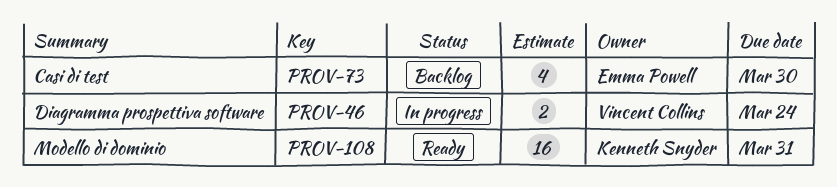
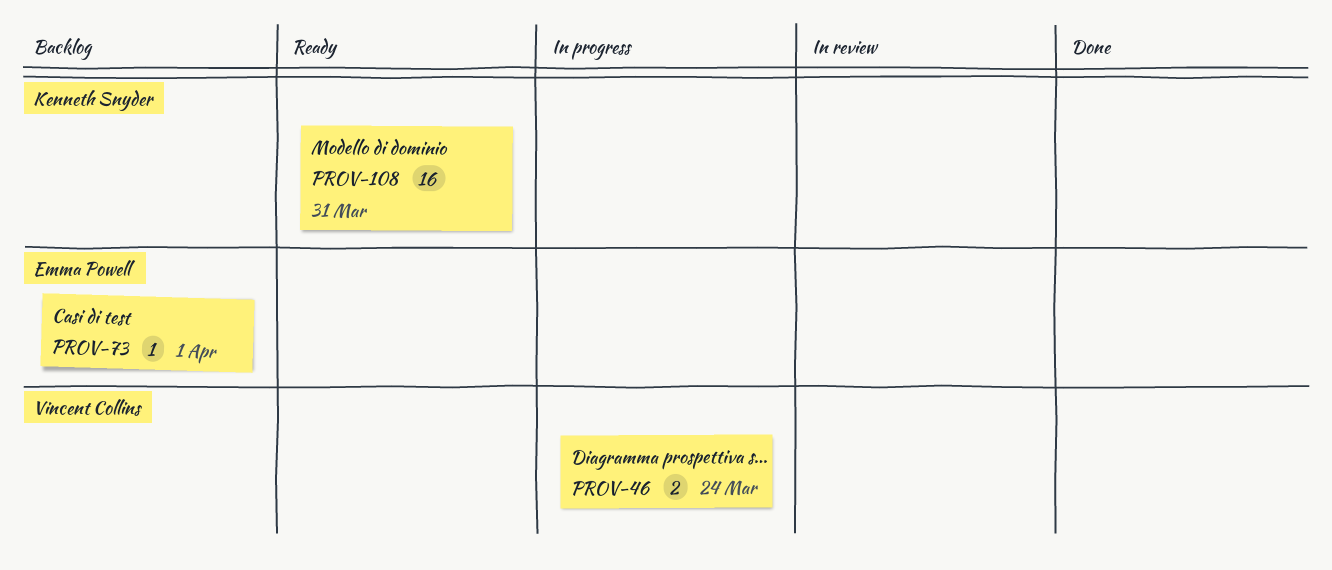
PROV-73, estimate: 4 -> 1
PROV-73, due: Mar 30 -> Apr 1

